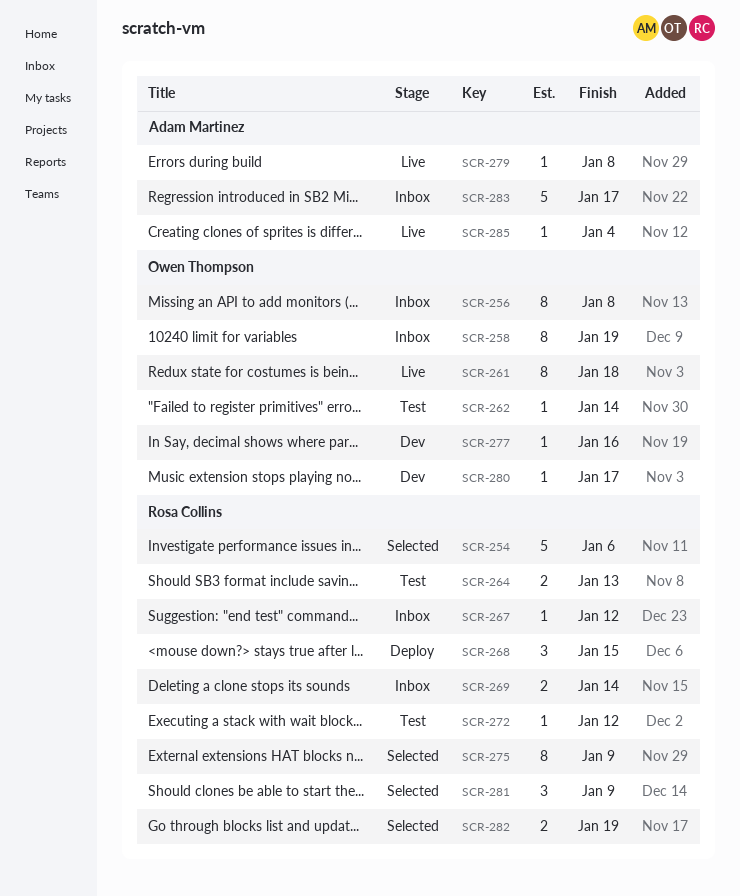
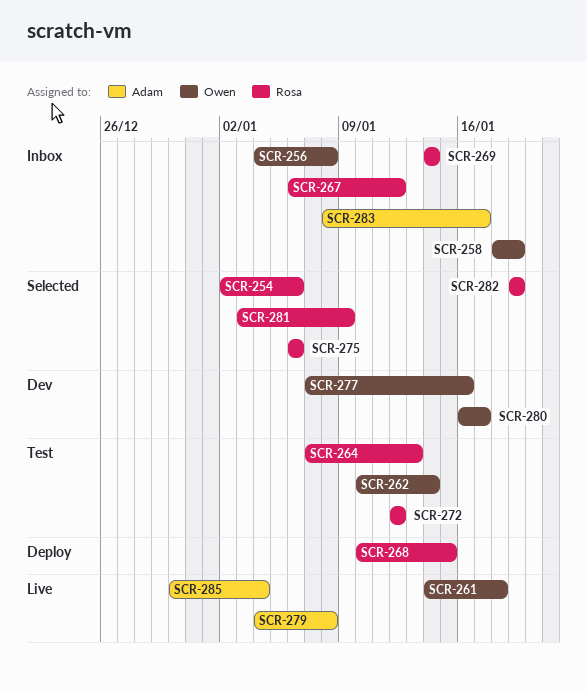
SCR-275, due: Jan 9 -> Jan 6

